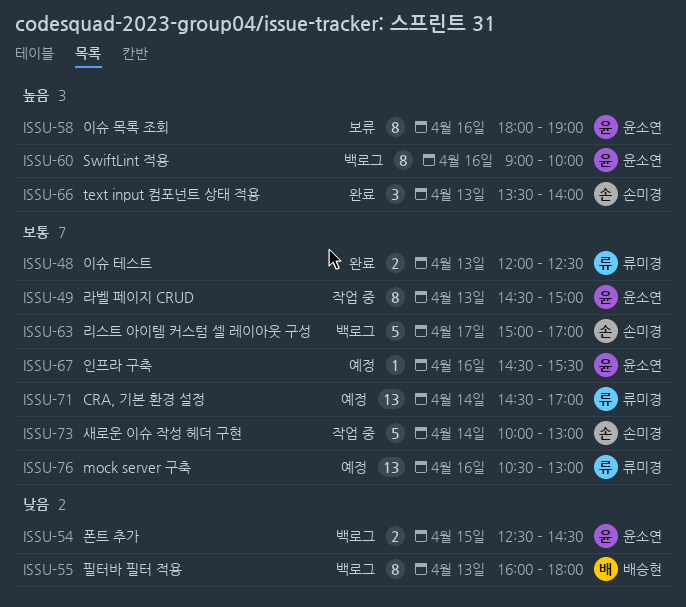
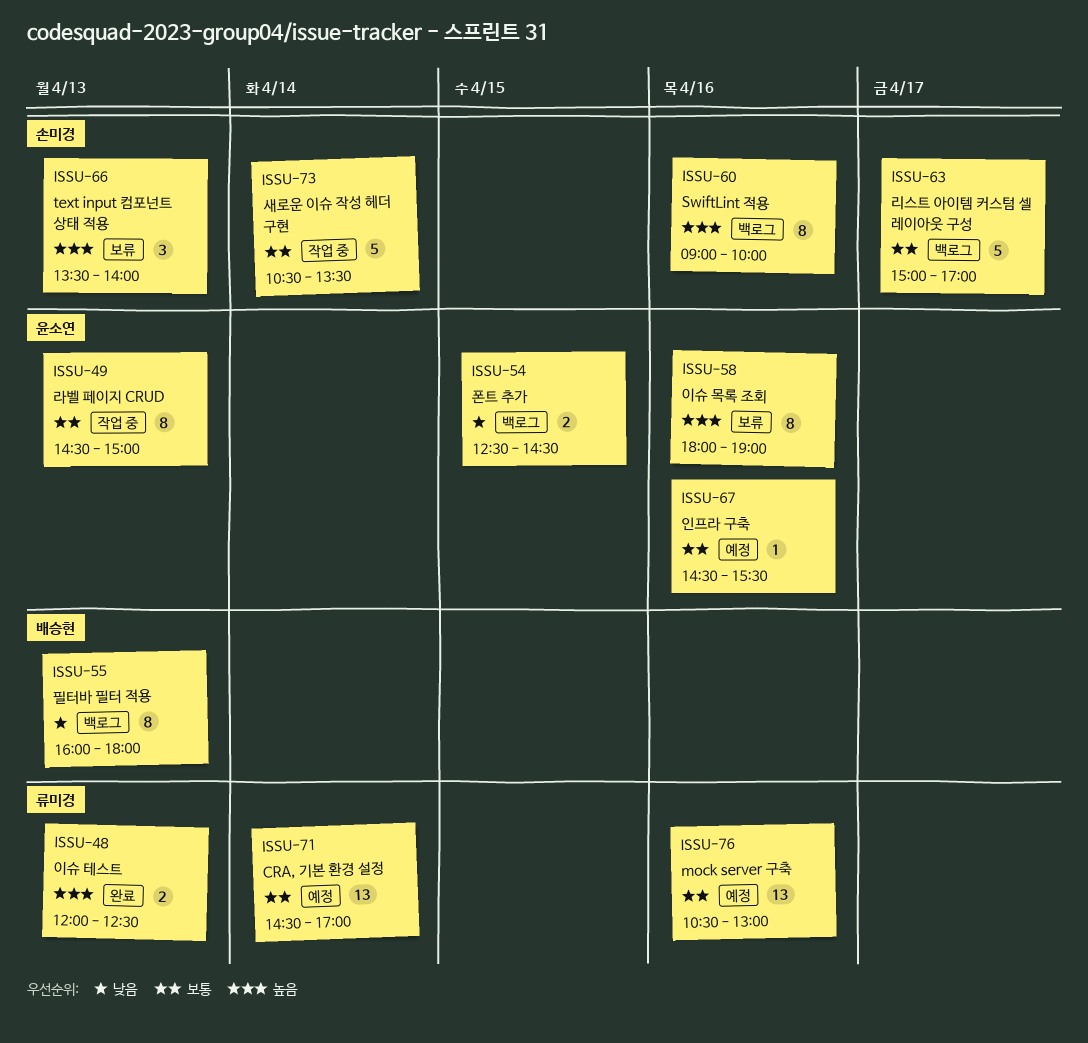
ISSU-48, priority: 보통 -> 높음
ISSU-60, owner: 윤소연 -> 손미경
ISSU-66, status: 완료 -> 보류
ISSU-73, begins: 10:00 -> 10:30
ISSU-73, ends: 13:00 -> 13:30

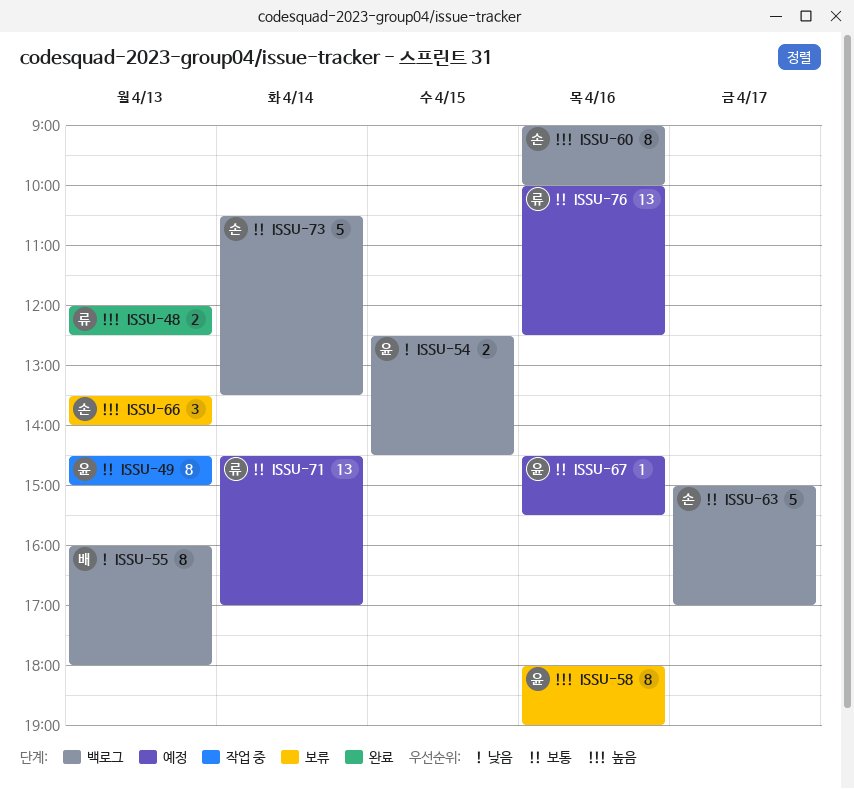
ISSU-73, status: 작업 중 -> 백로그
ISSU-76, begins: 10:30 -> 10:00
ISSU-76, ends: 13:00 -> 12:30

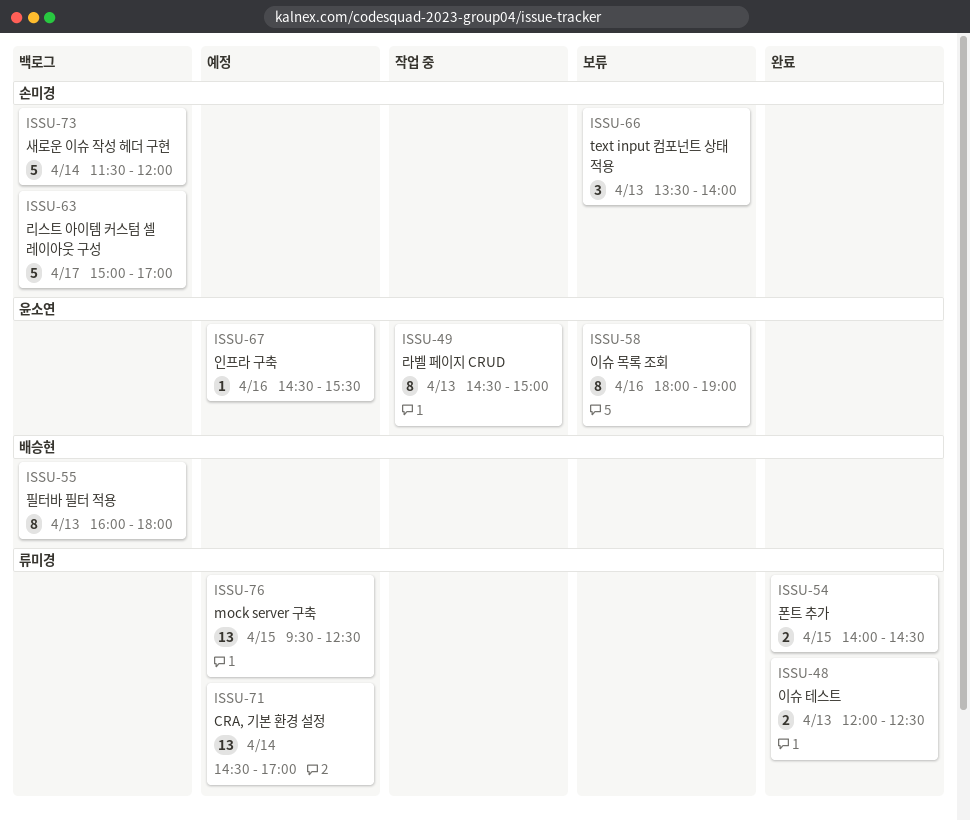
ISSU-54, status: 백로그 -> 완료
ISSU-54, owner: 윤소연 -> 류미경
ISSU-54, begins: 12:30 -> 14:00
ISSU-60: present -> none
ISSU-73, begins: 10:30 -> 11:30
ISSU-73, ends: 13:30 -> 12:00
ISSU-76, day: Apr 16 -> Apr 15
ISSU-76, begins: 10:00 -> 09:30

